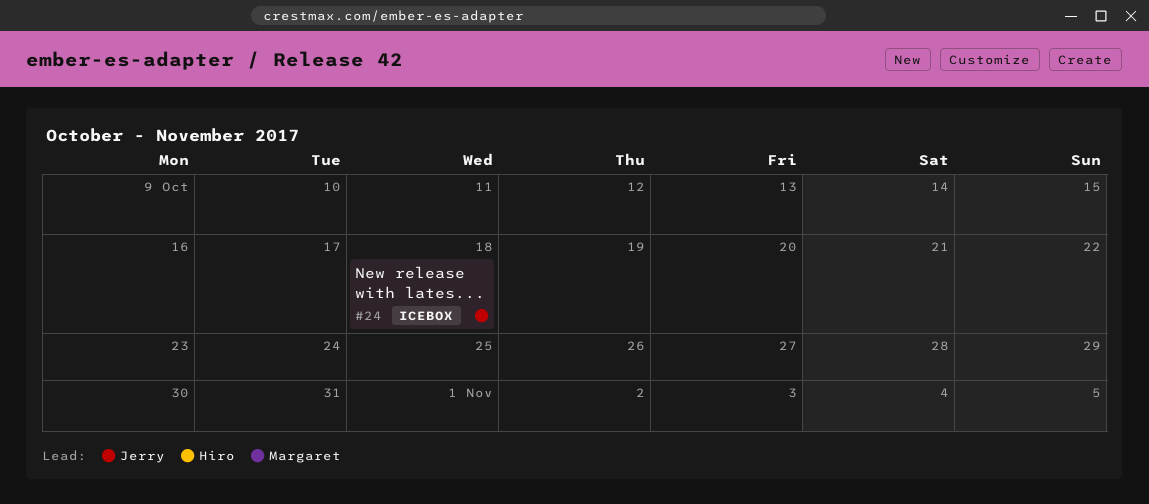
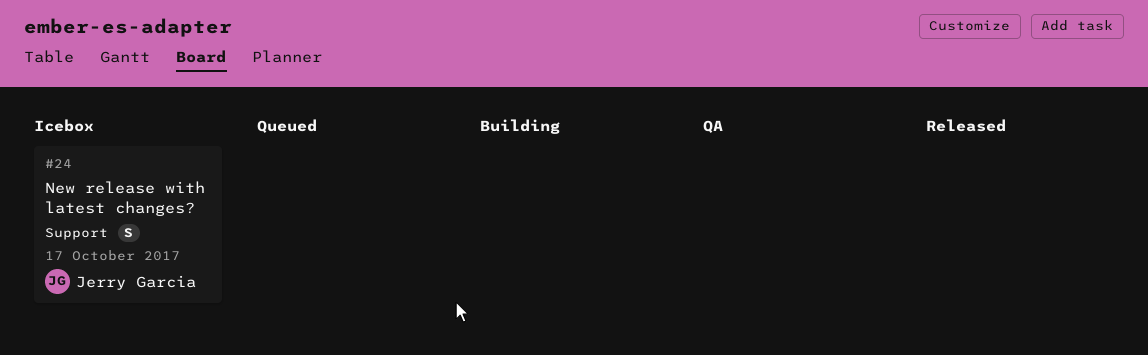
#24, due: Oct 18 -> Oct 17

